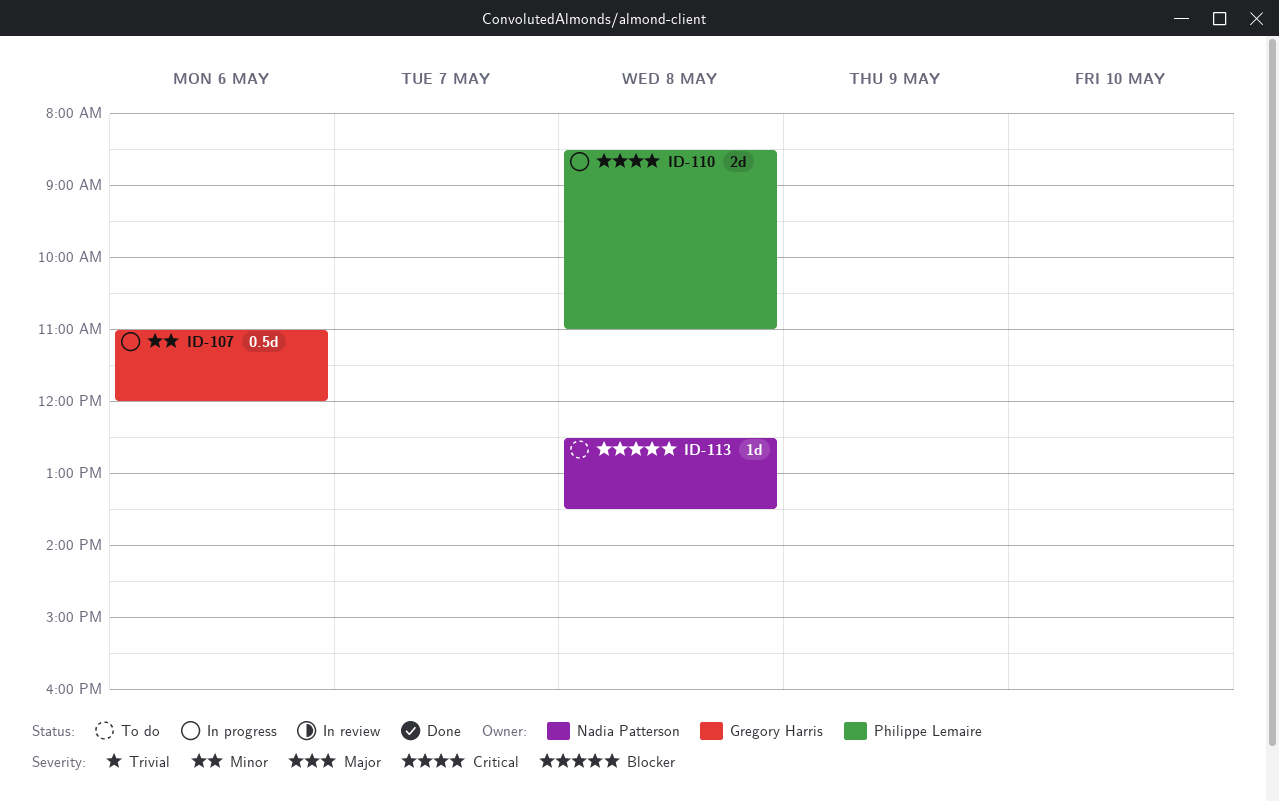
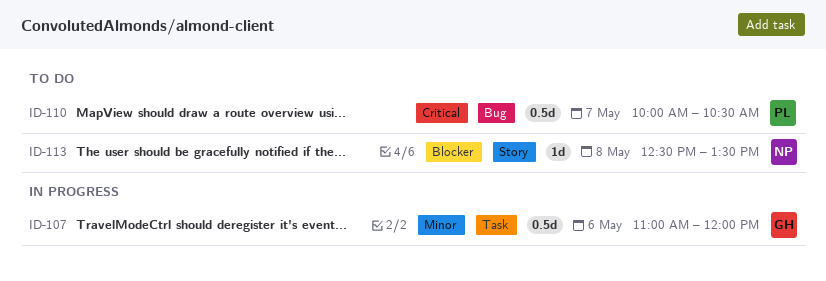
ID-110, status: In progress -> To do
ID-110, estimate: 2d -> 0.5d
ID-110, day: May 8 -> May 7
ID-110, begins: 08:30 -> 10:00
ID-110, ends: 11:00 -> 10:30

